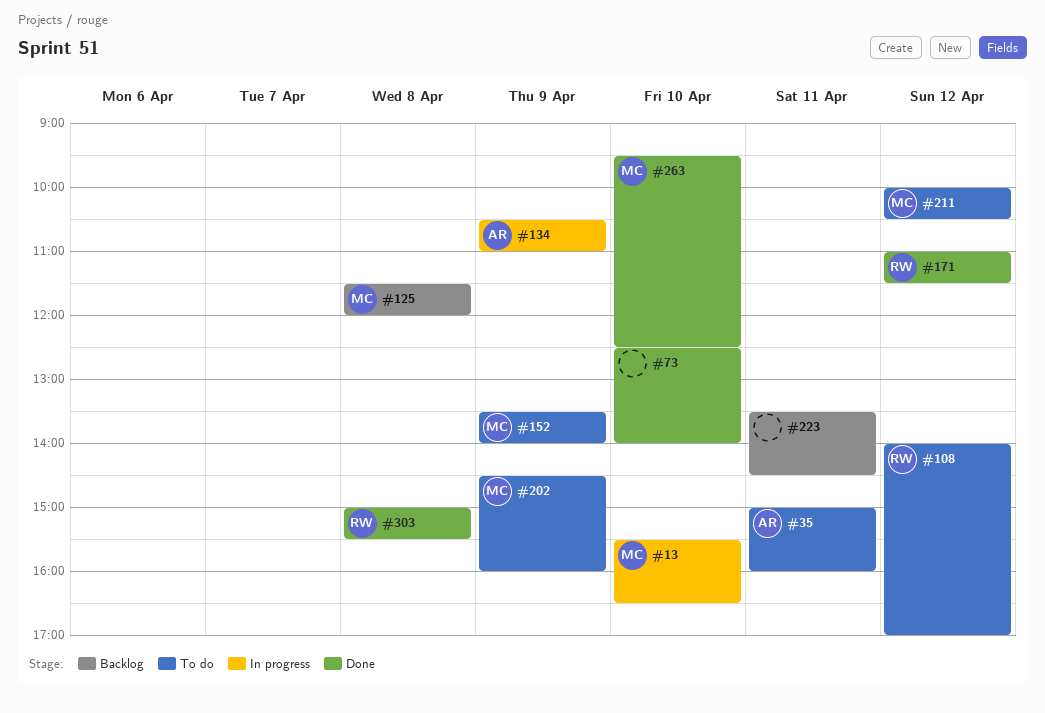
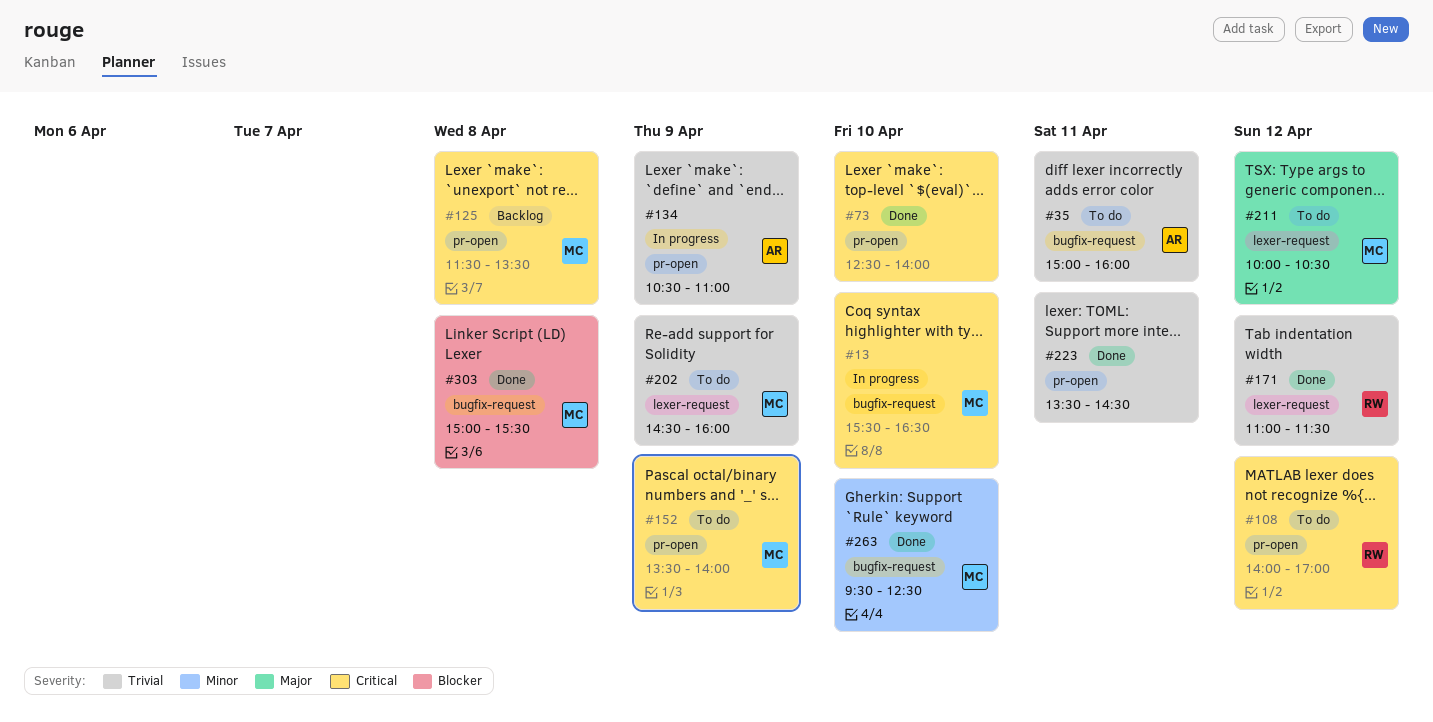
#125, ends: 12:00 -> 13:30
#223, status: Backlog -> Done
#303, owner: RW -> MC

